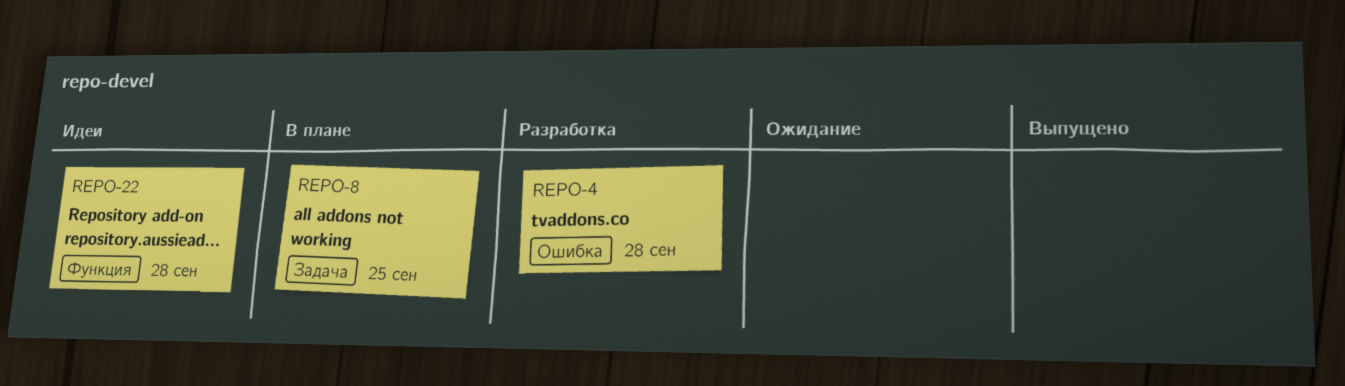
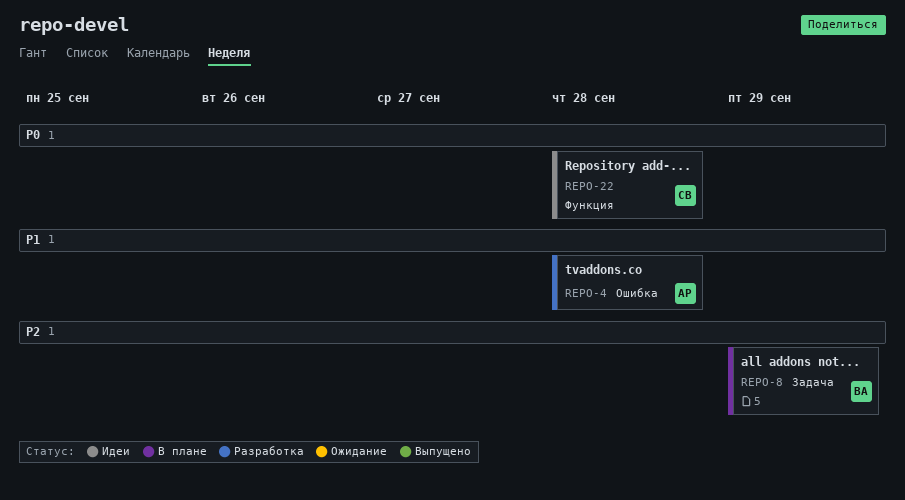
REPO-8, due: Sep 25 -> Sep 29

